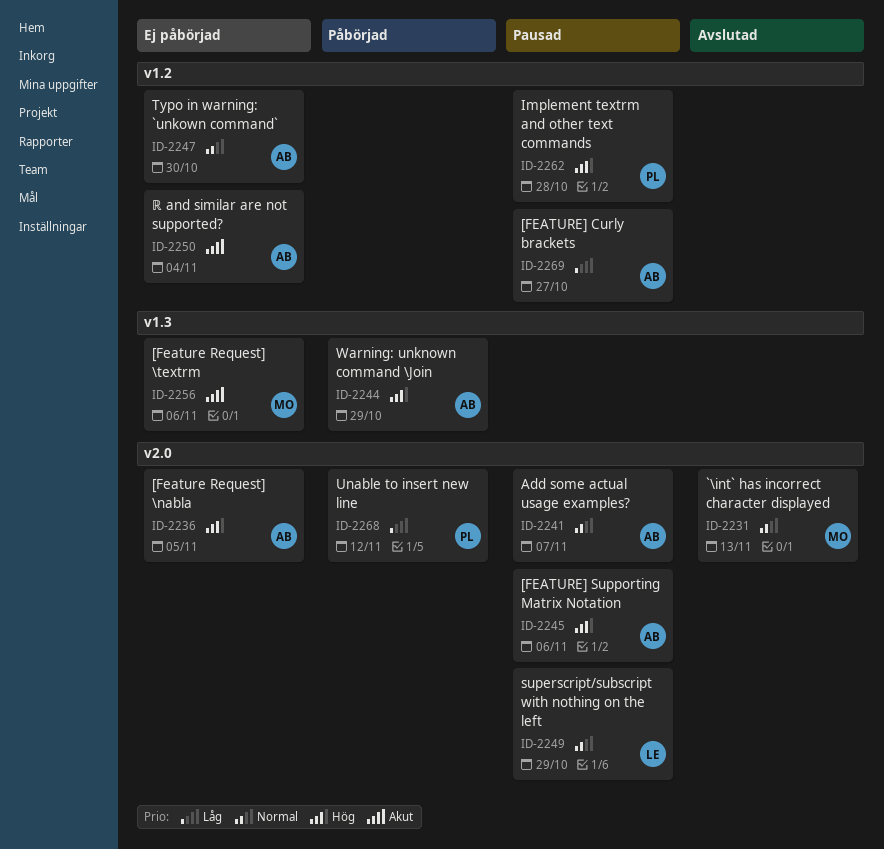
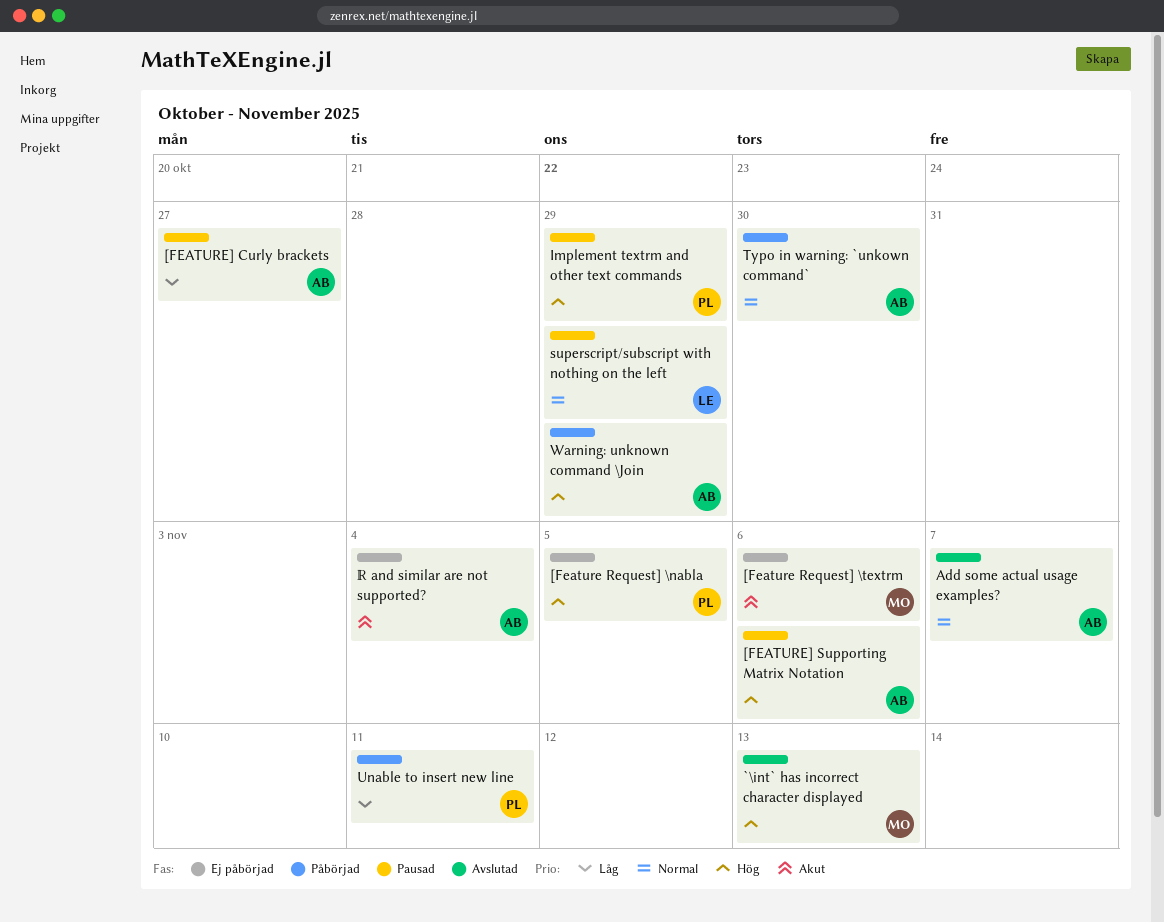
[Feature Request] \nabla, owner: AB -> PL
`\int` has incorrect character displayed, priority: Normal -> Hög
Add some actual usage examples?, status: Pausad -> Avslutad
Implement textrm and other text commands, due: Oct 28 -> Oct 29
Typo in warning: `unkown command`, status: Ej påbörjad -> Påbörjad
Unable to insert new line, due: Nov 12 -> Nov 11

